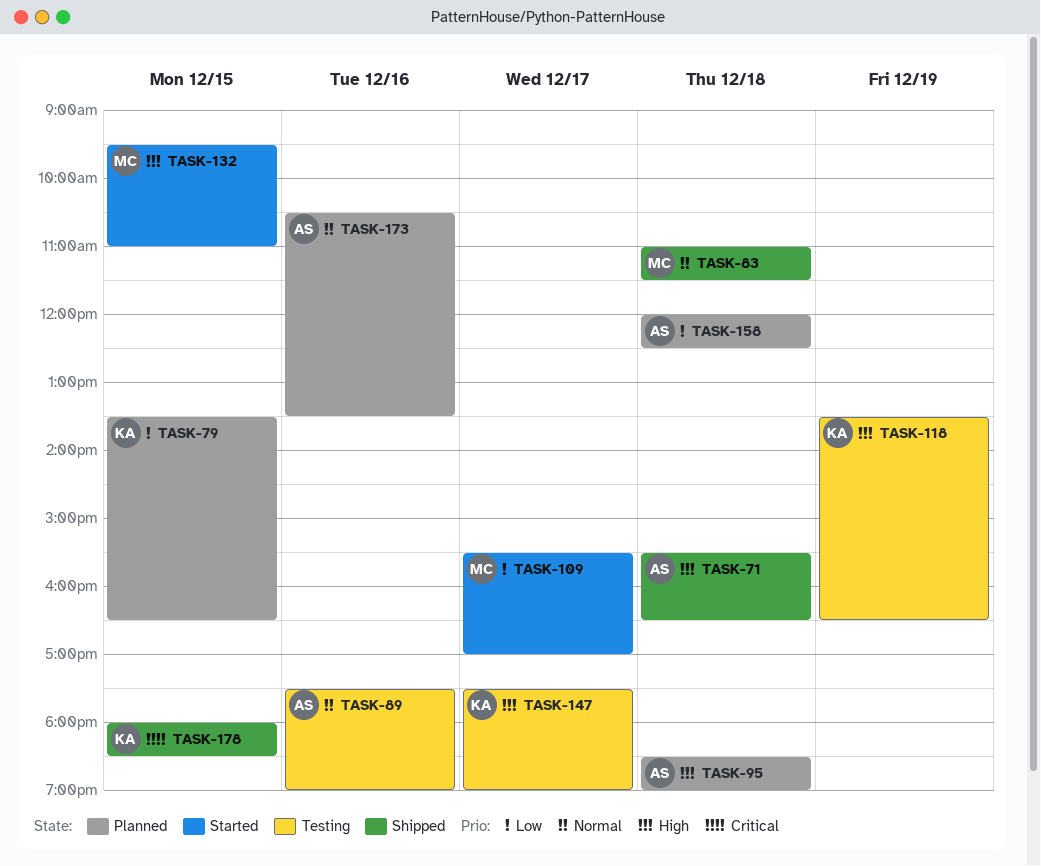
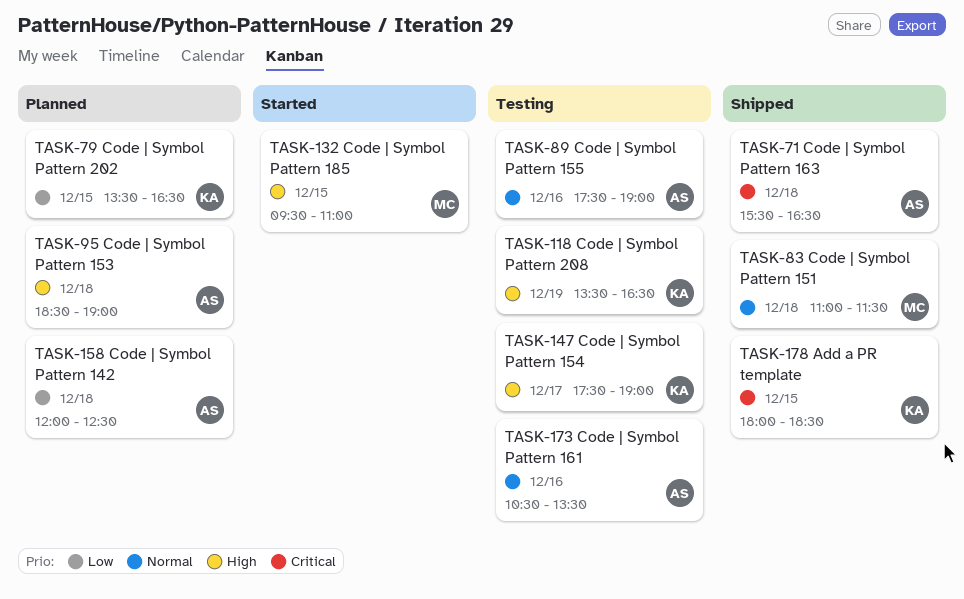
TASK-71, priority: High -> Critical
TASK-109: present -> none
TASK-173, status: Planned -> Testing

